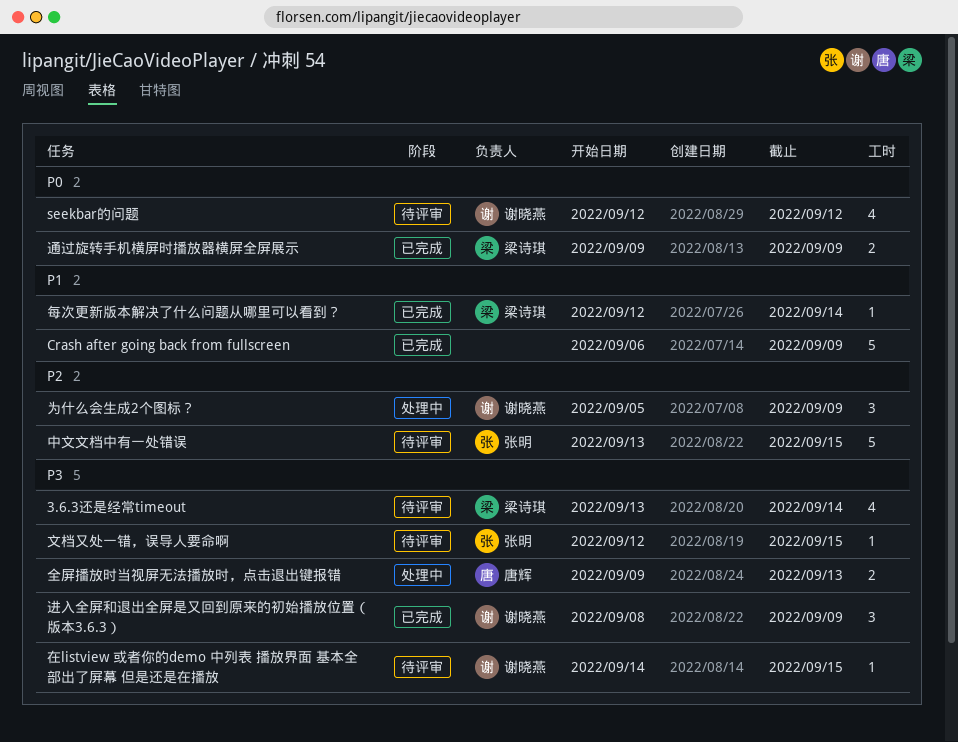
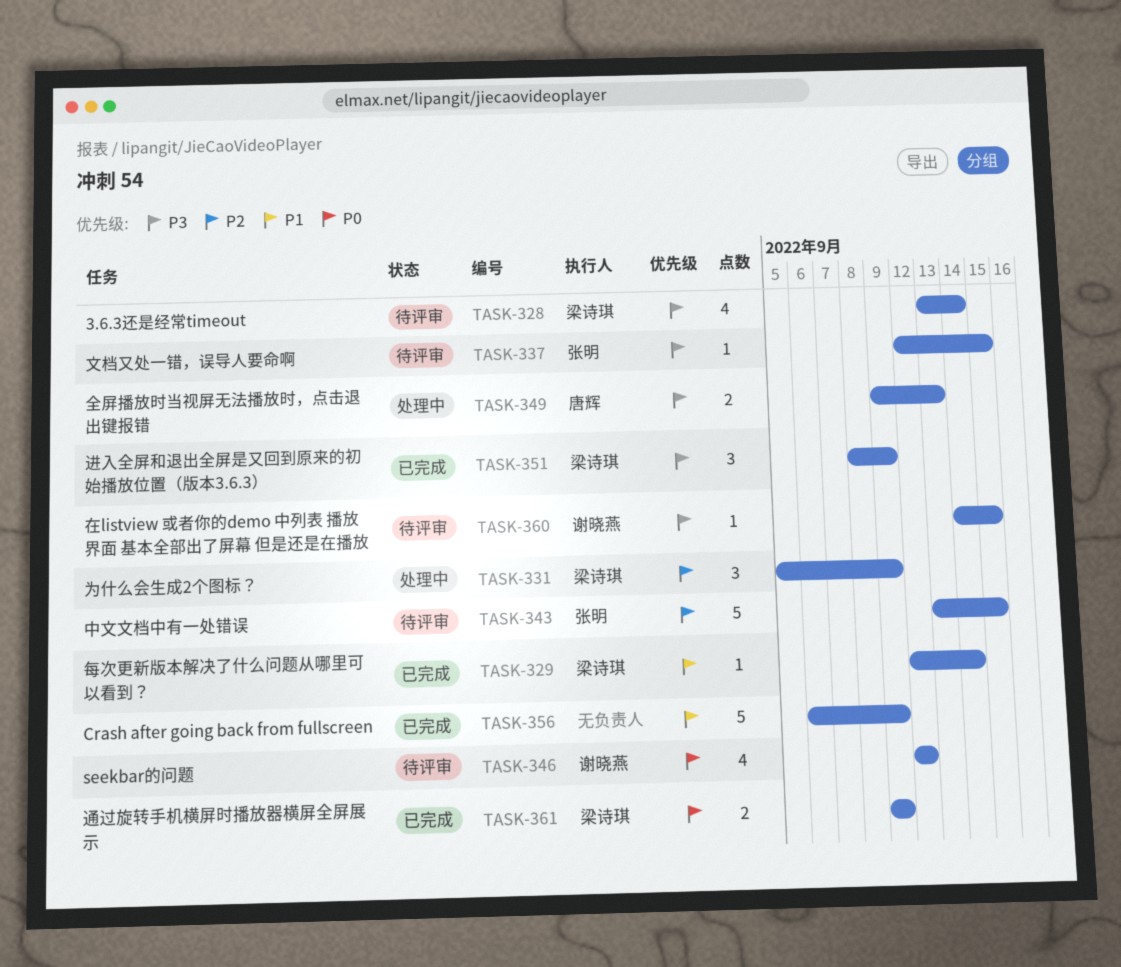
为什么会生成2个图标？, owner: 谢晓燕 -> 梁诗琪
进入全屏和退出全屏是又回到原来的初始播放位置（版本3.6.3）, owner: 谢晓燕 -> 梁诗琪

